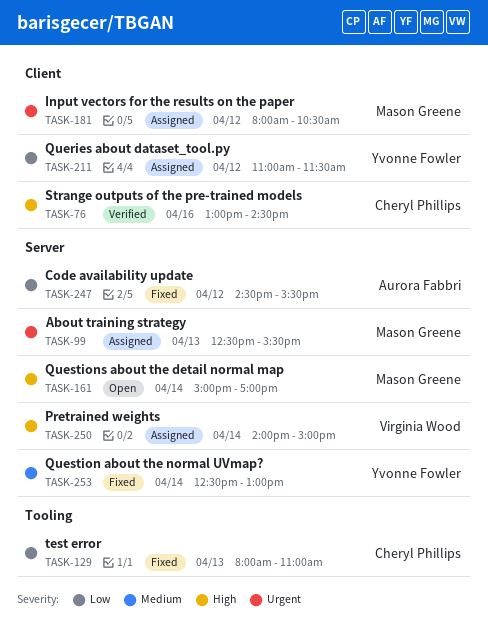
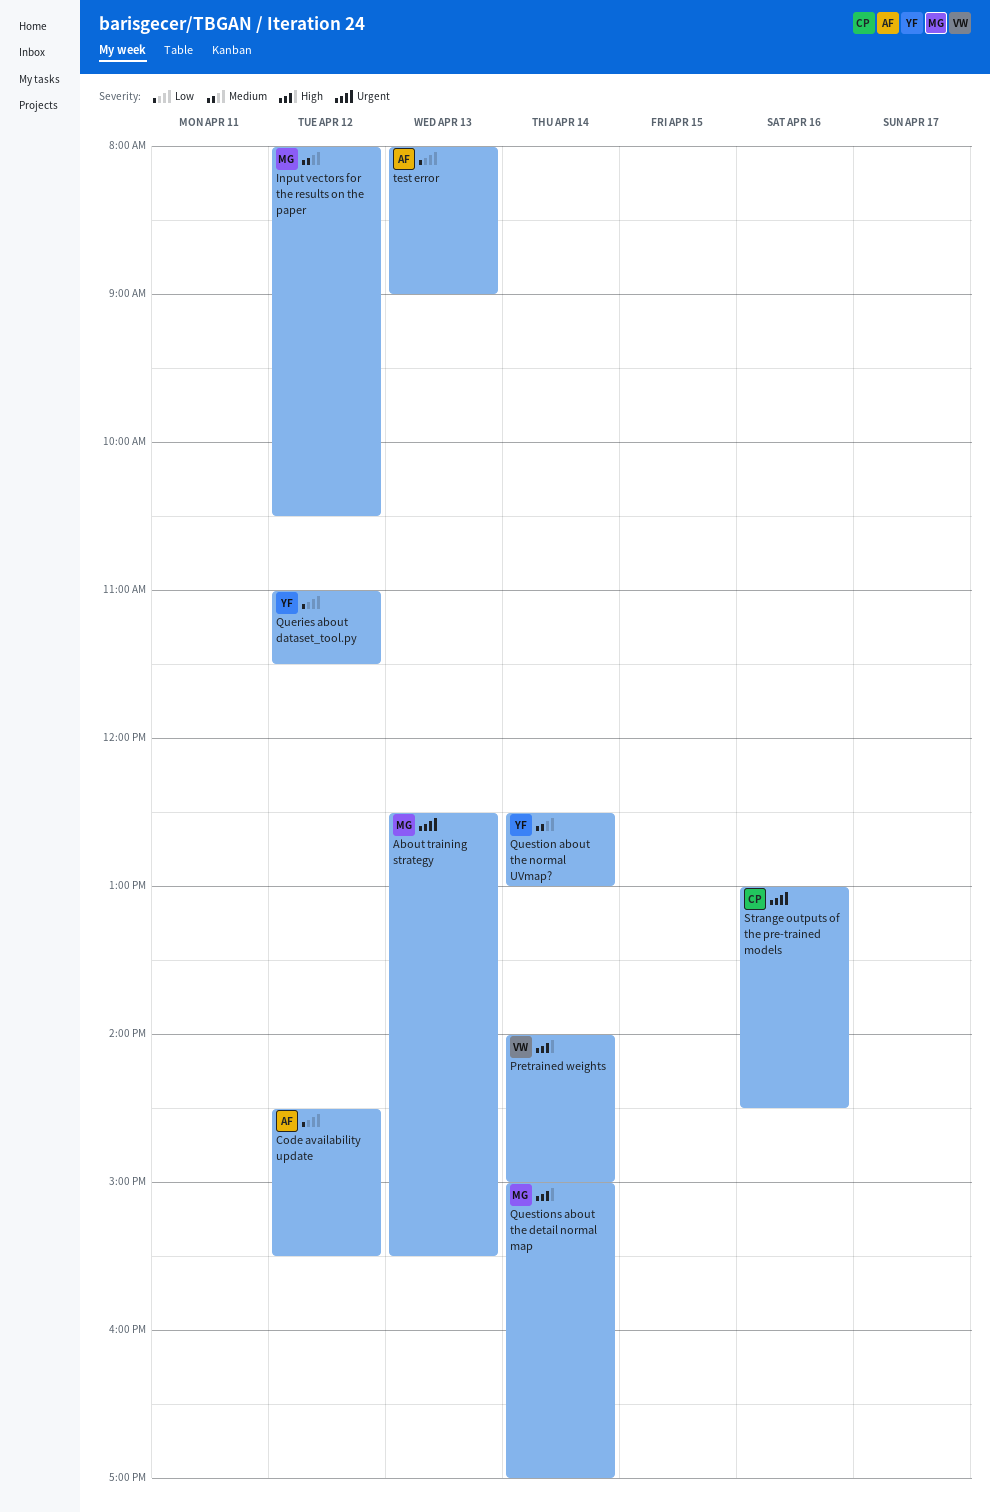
Input vectors for the results on the paper, priority: Urgent -> Medium
Strange outputs of the pre-trained models, priority: High -> Urgent
test error, owner: Cheryl Phillips -> Aurora Fabbri
test error, ends: 11:00 -> 09:00

